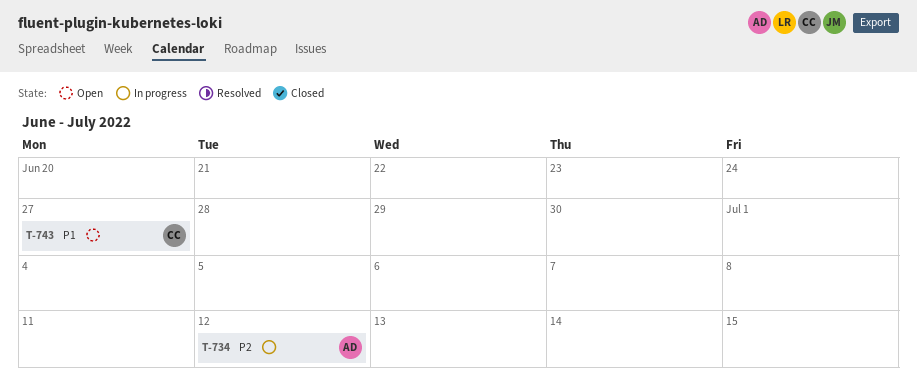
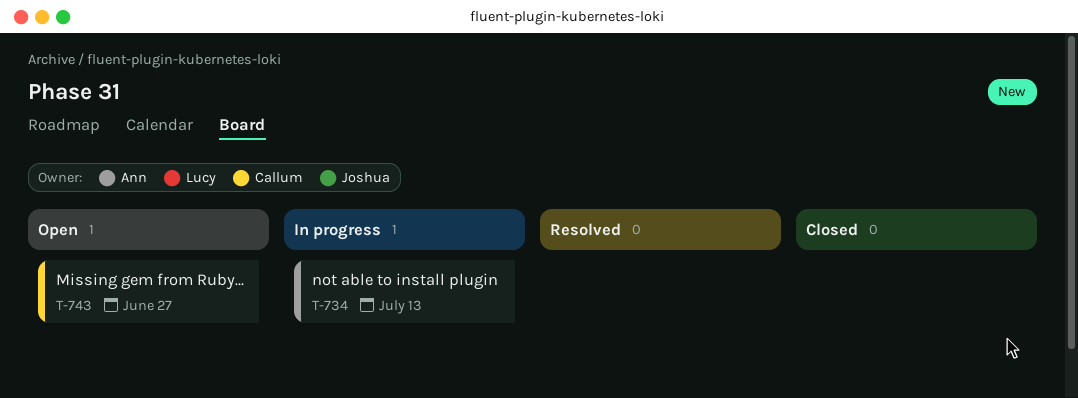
T-734, due: Jul 12 -> Jul 13

